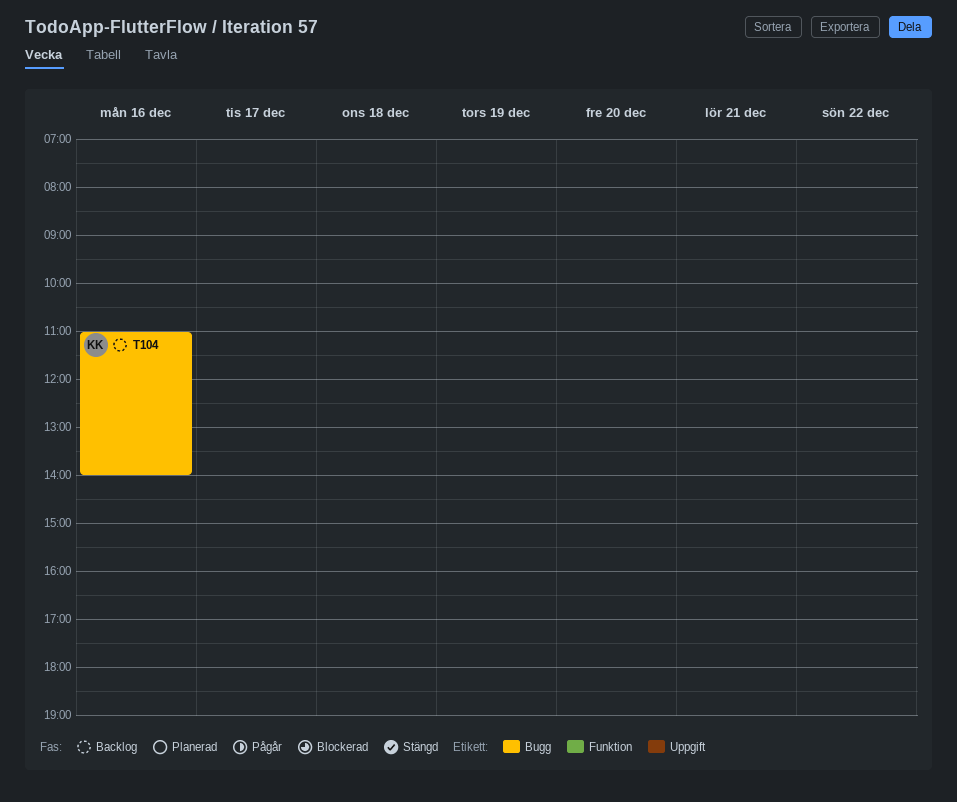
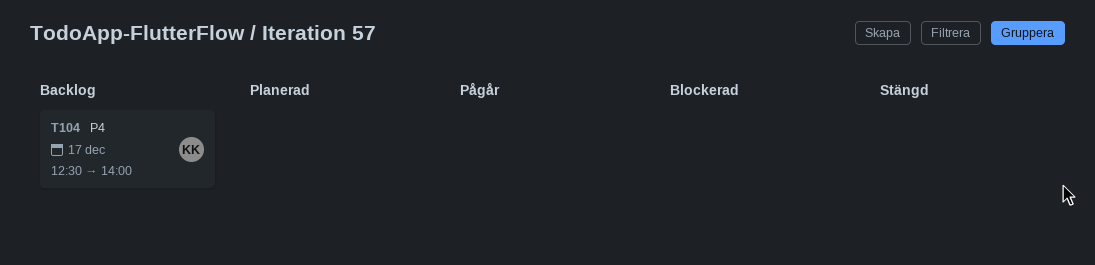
T104, day: Dec 16 -> Dec 17
T104, begins: 11:00 -> 12:30

